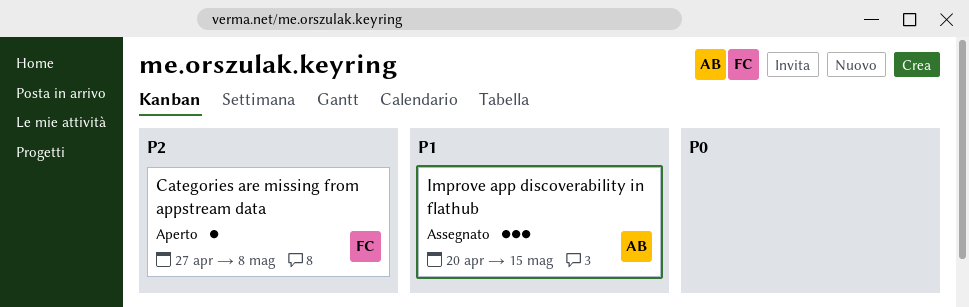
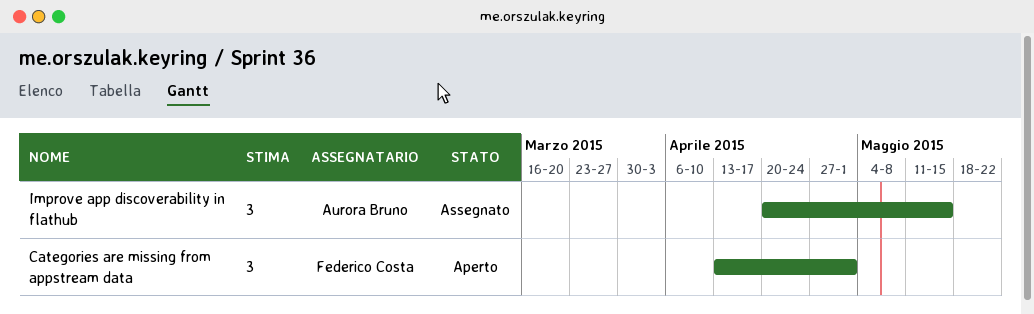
Categories are missing from appstream data, estimate: 1 -> 3
Categories are missing from appstream data, start: Apr 27 -> Apr 13
Categories are missing from appstream data, due: May 8 -> May 1

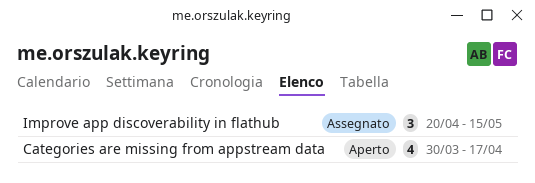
Categories are missing from appstream data, estimate: 3 -> 4
Categories are missing from appstream data, start: Apr 13 -> Mar 30
Categories are missing from appstream data, due: May 1 -> Apr 17

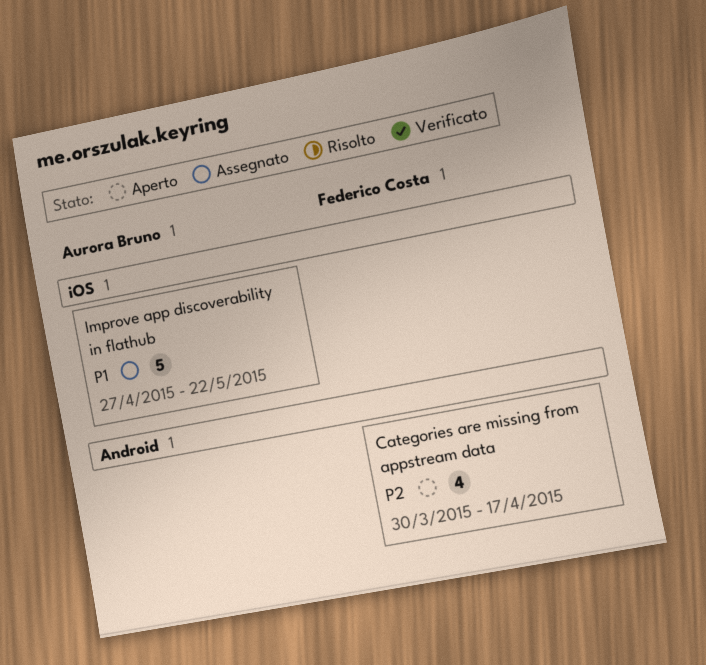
Improve app discoverability in flathub, estimate: 3 -> 5
Improve app discoverability in flathub, start: Apr 20 -> Apr 27
Improve app discoverability in flathub, due: May 15 -> May 22

